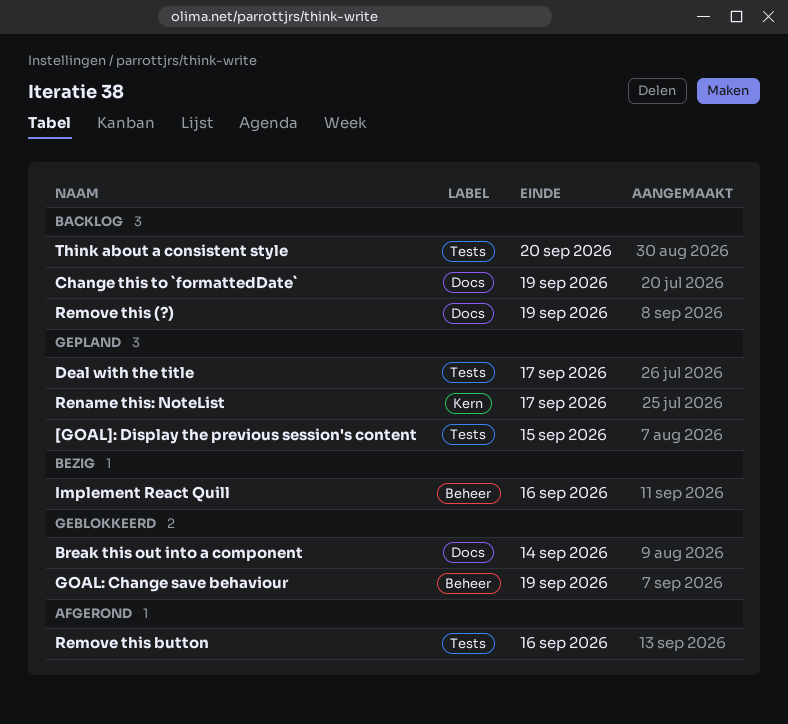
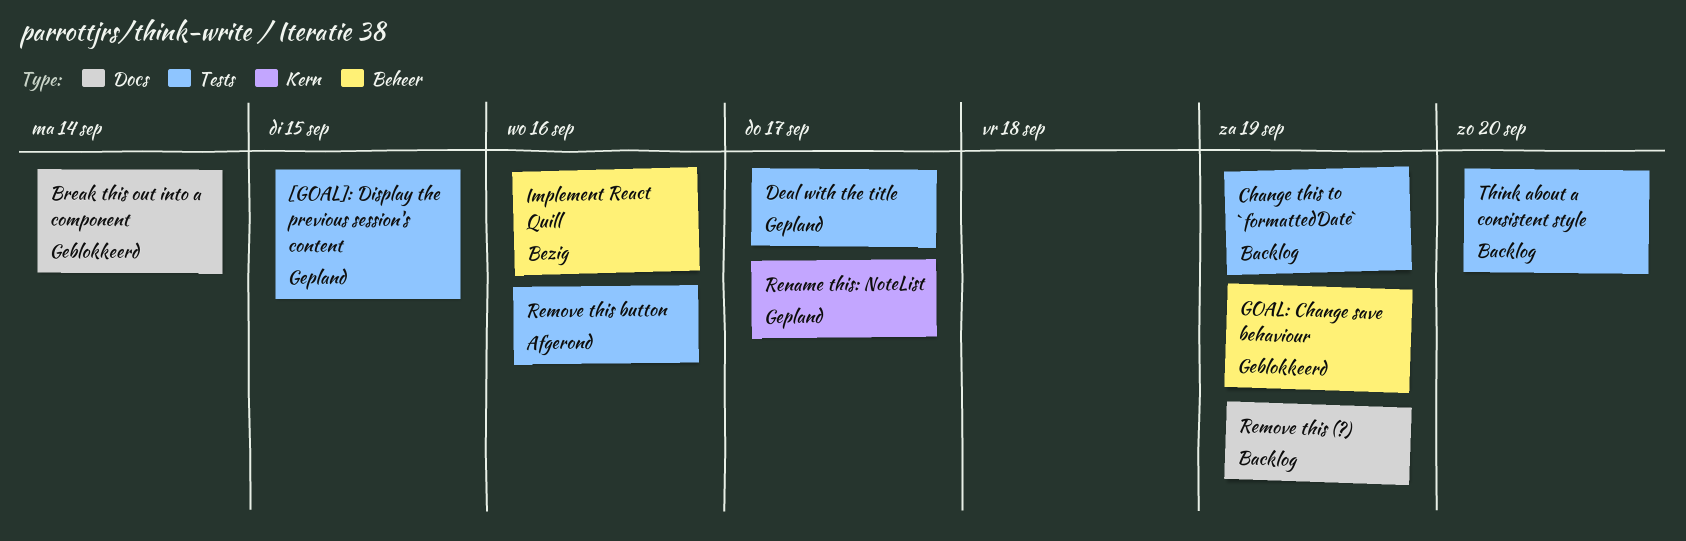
Change this to `formattedDate`, label: Docs -> Tests

